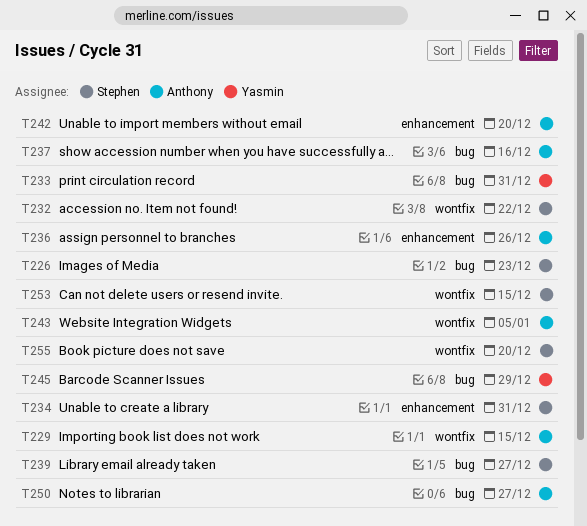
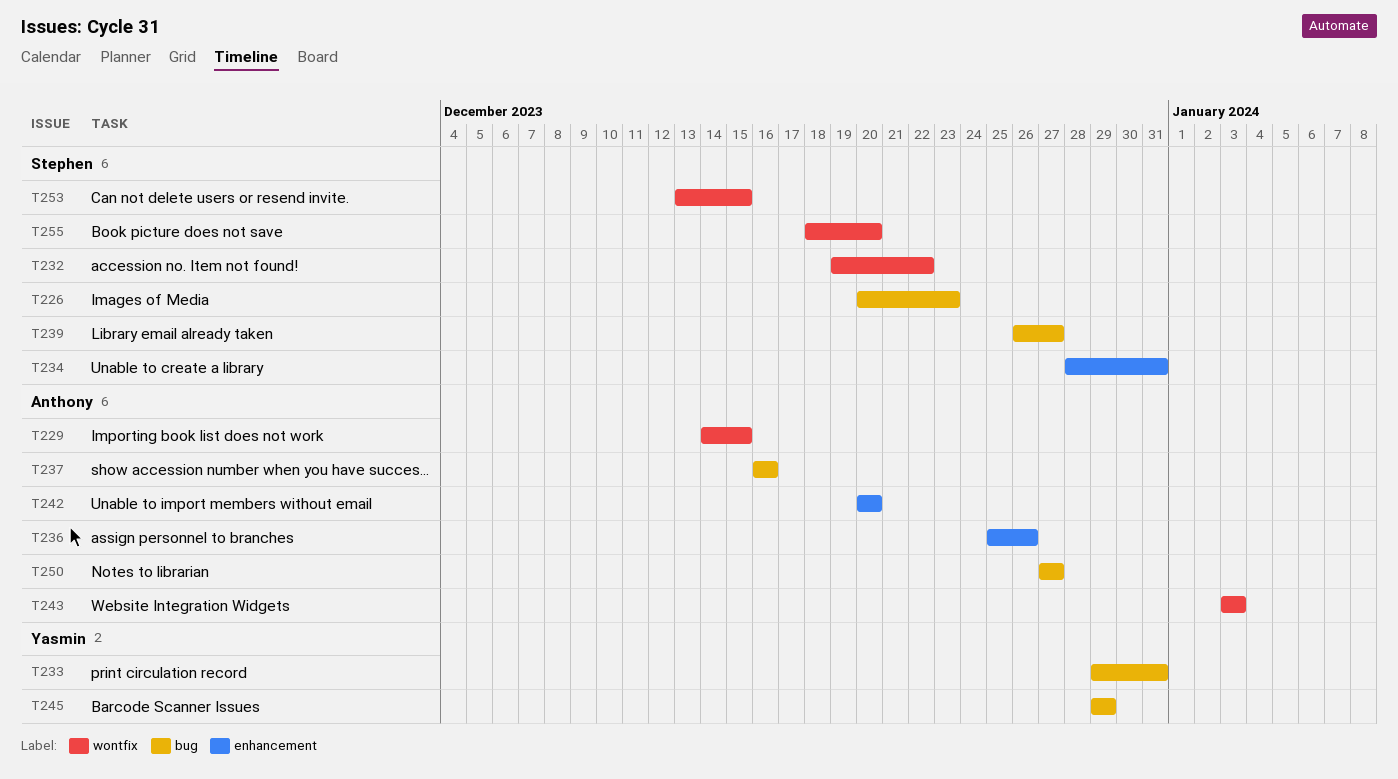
T243, due: Jan 5 -> Jan 3

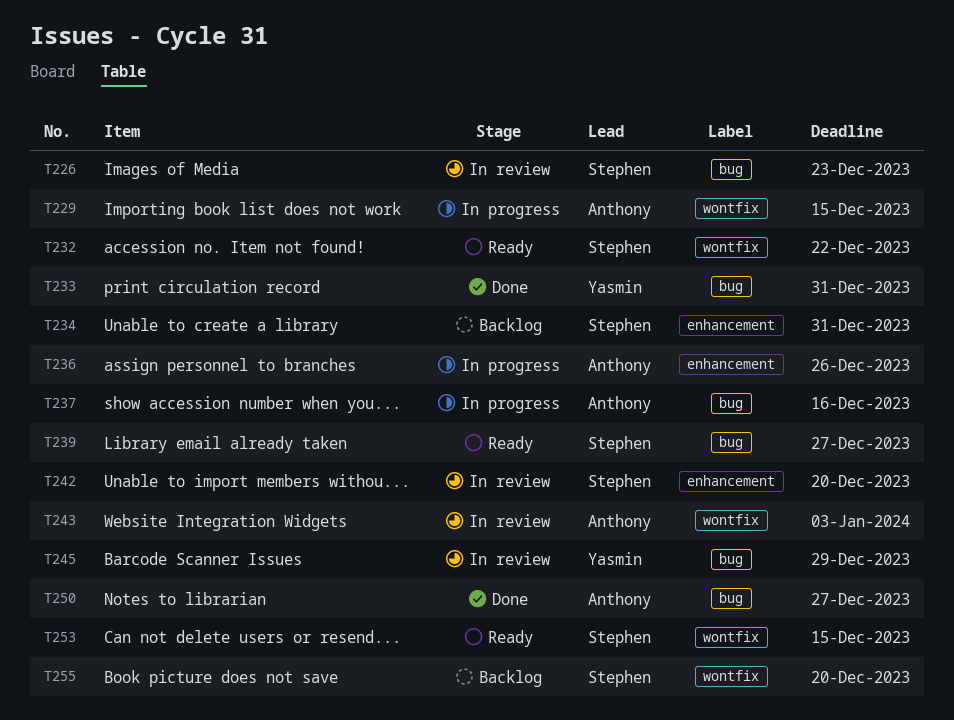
T242, owner: Anthony -> Stephen

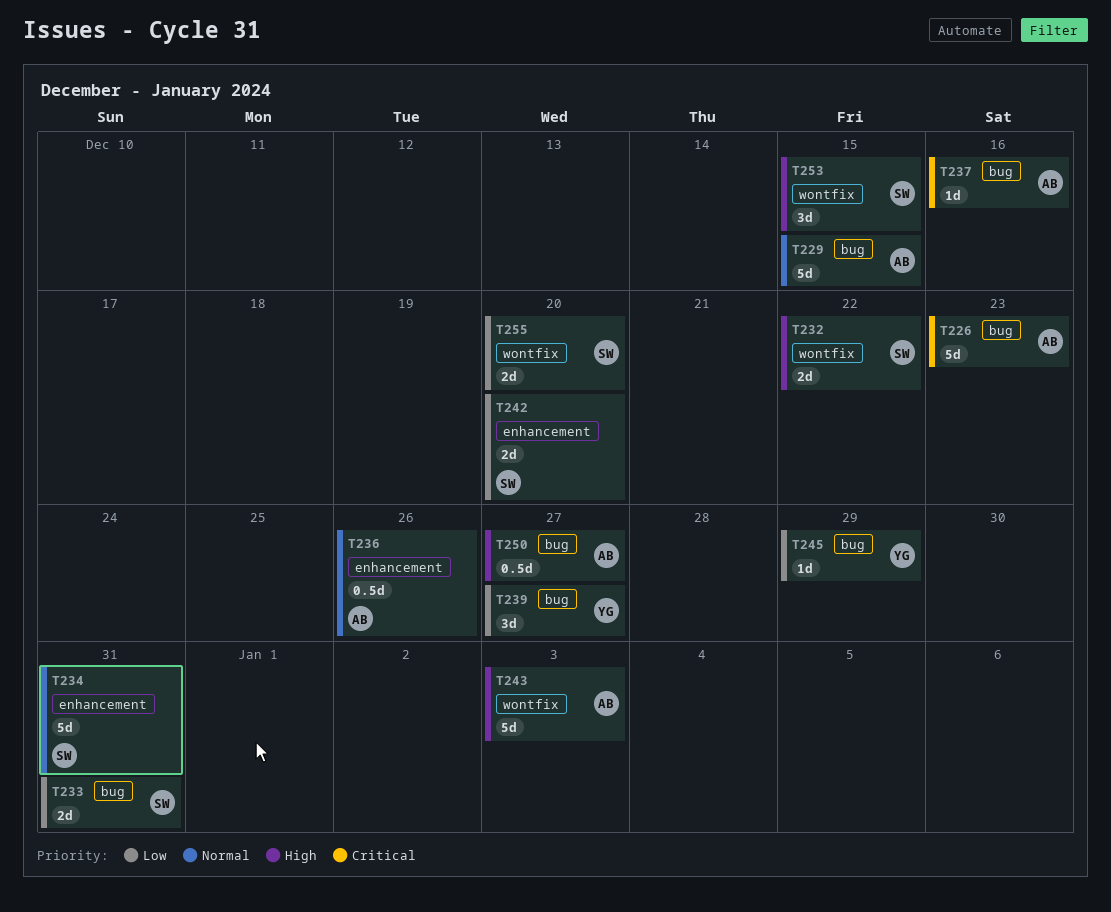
T226, owner: Stephen -> Anthony
T229, label: wontfix -> bug
T233, owner: Yasmin -> Stephen
T239, owner: Stephen -> Yasmin

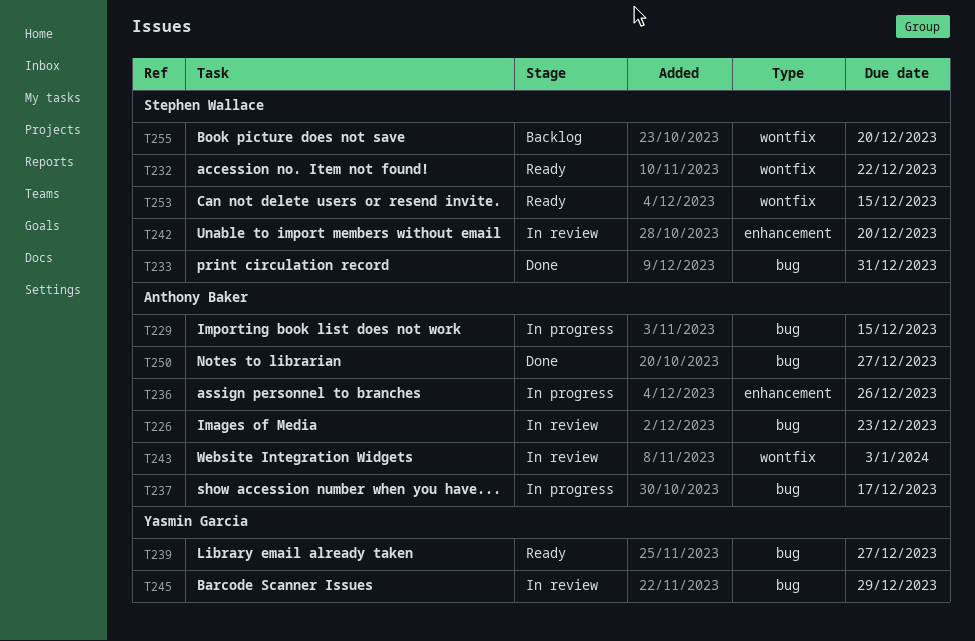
T234: present -> none
T237, due: Dec 16 -> Dec 17

